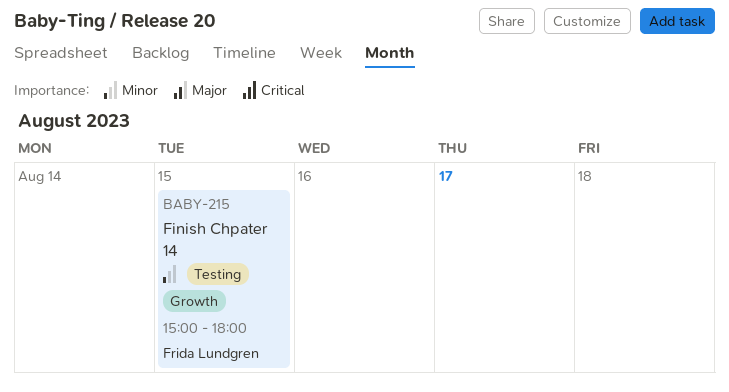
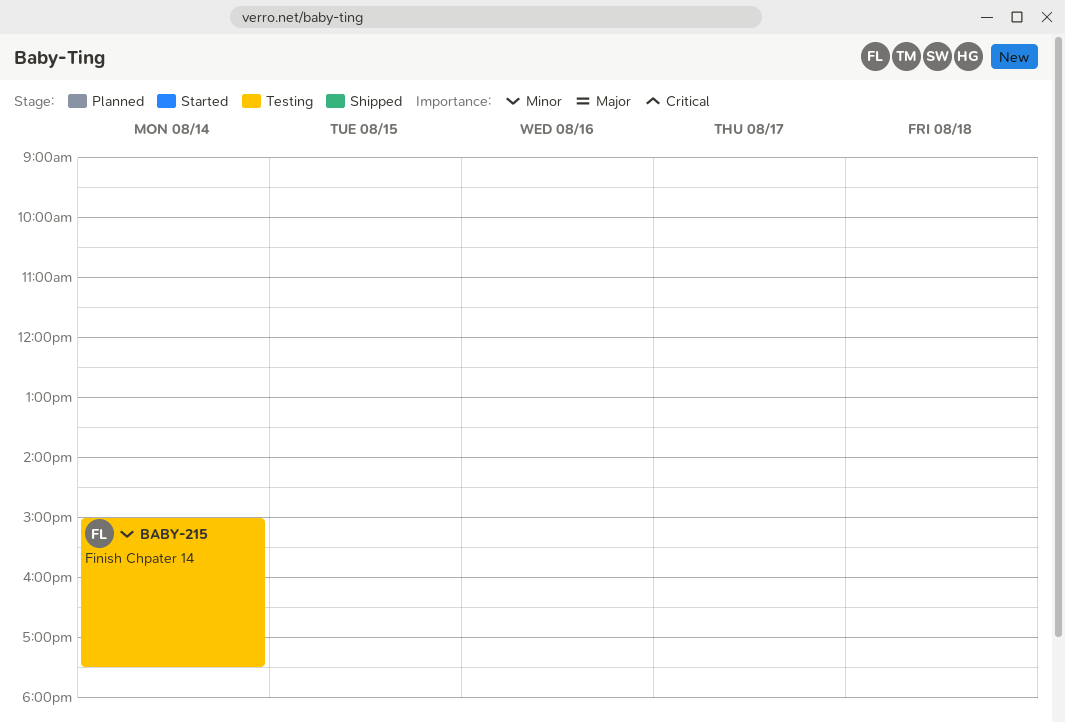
BABY-215, day: Aug 15 -> Aug 14
BABY-215, ends: 18:00 -> 17:30

